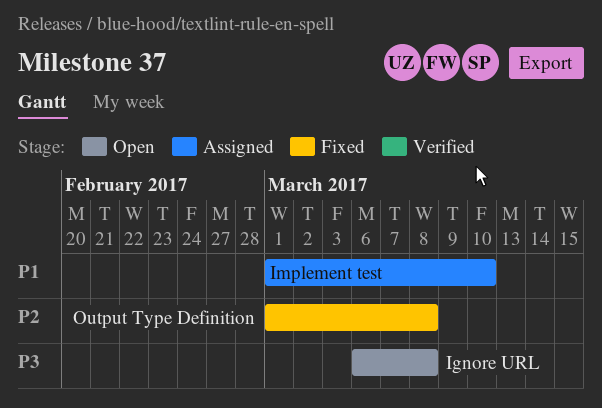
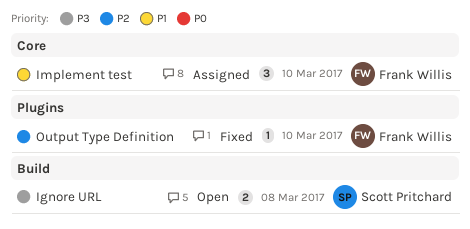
Output Type Definition, due: Mar 8 -> Mar 10

